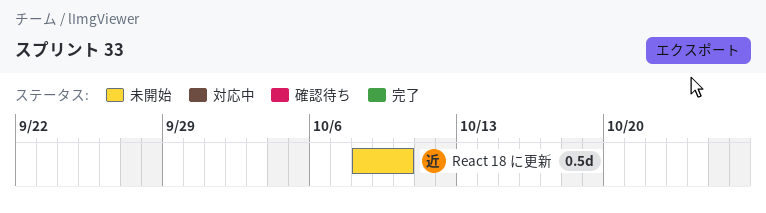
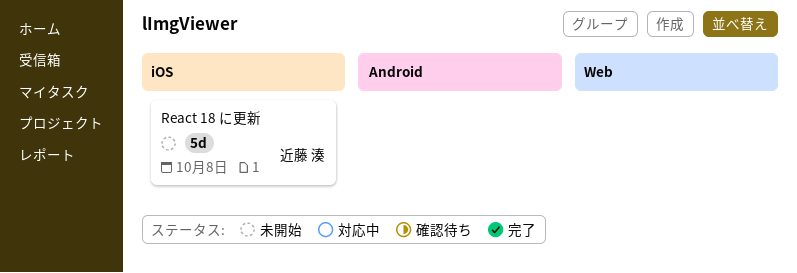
React 18 に更新, estimate: 0.5d -> 5d
React 18 に更新, due: Oct 10 -> Oct 8

